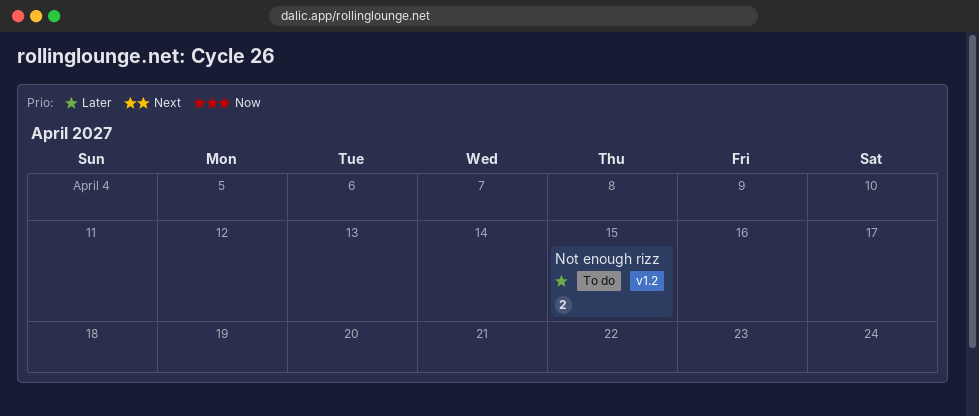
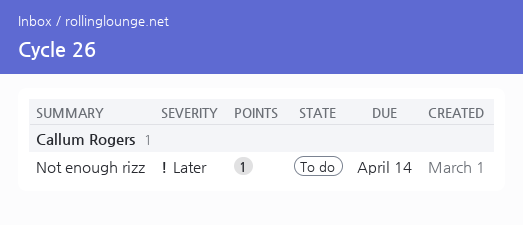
Not enough rizz, estimate: 2 -> 1
Not enough rizz, due: Apr 15 -> Apr 14

